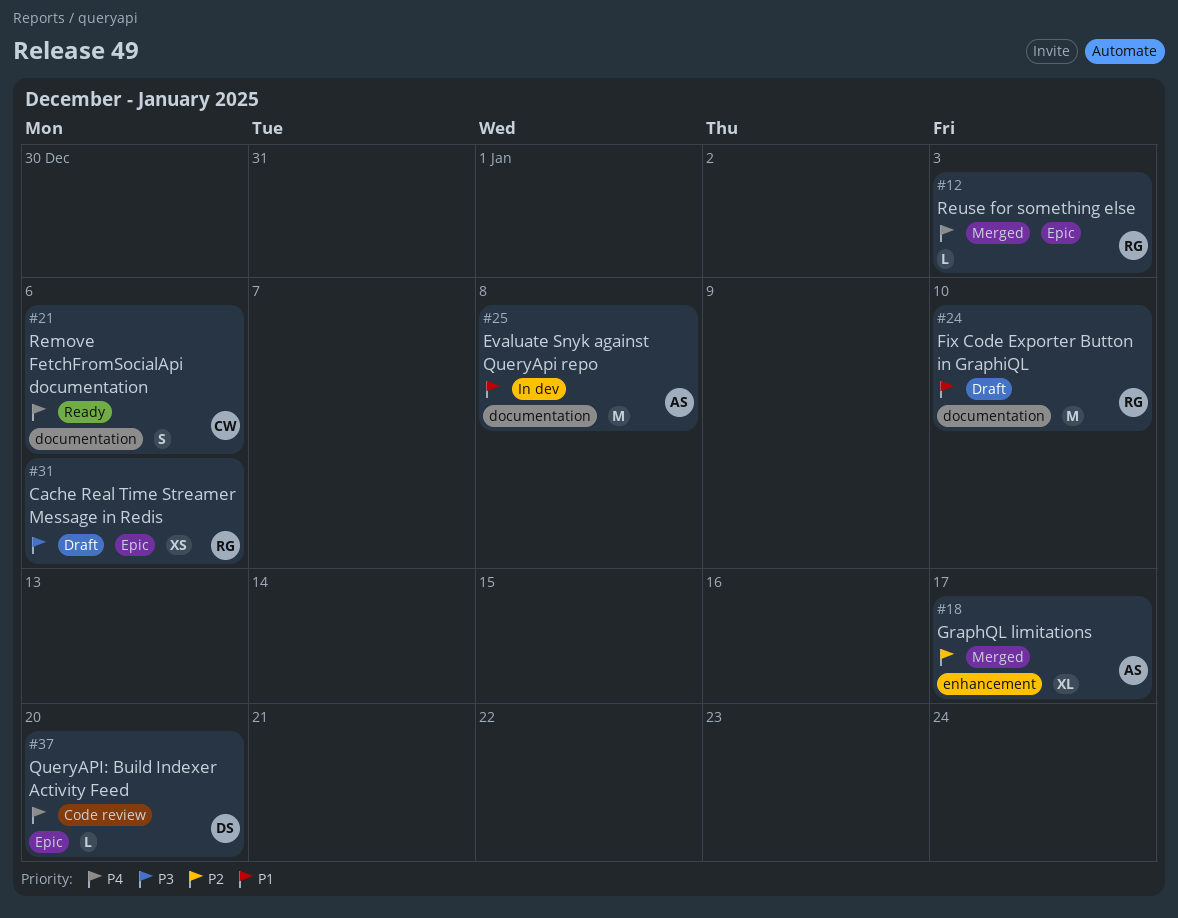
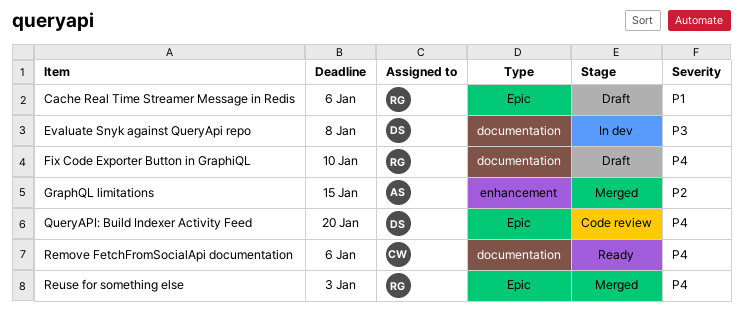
Cache Real Time Streamer Message in Redis, priority: P3 -> P1
Evaluate Snyk against QueryApi repo, owner: AS -> DS
Evaluate Snyk against QueryApi repo, priority: P1 -> P3
Fix Code Exporter Button in GraphiQL, priority: P1 -> P4
GraphQL limitations, due: Jan 17 -> Jan 15

